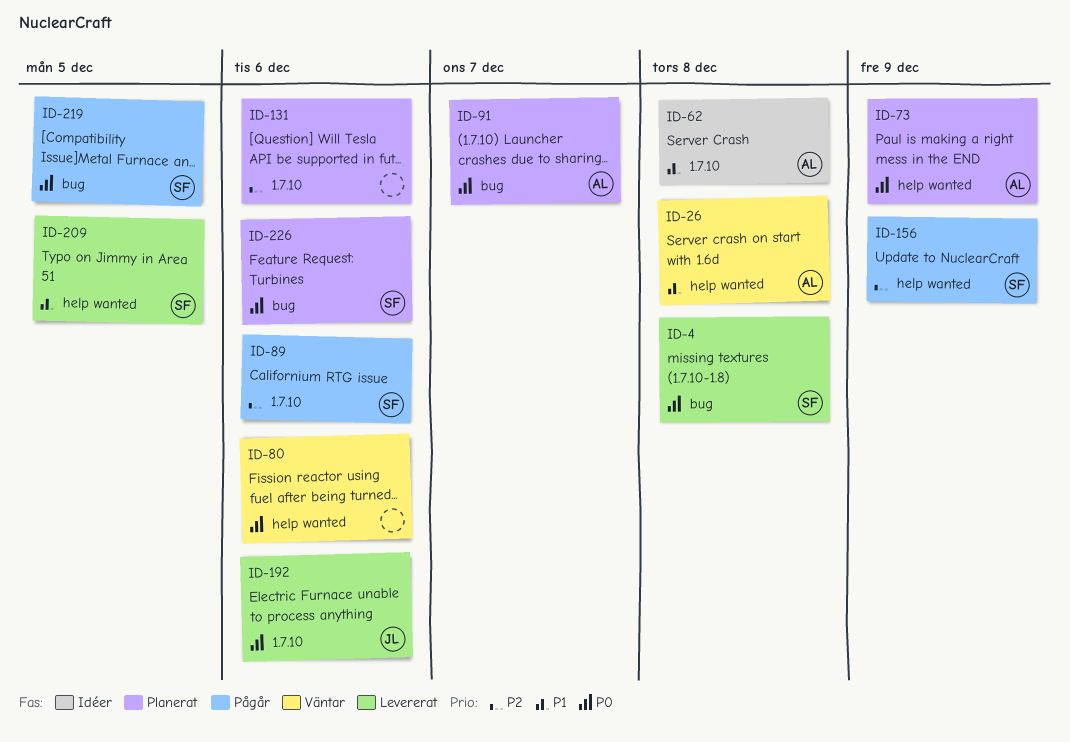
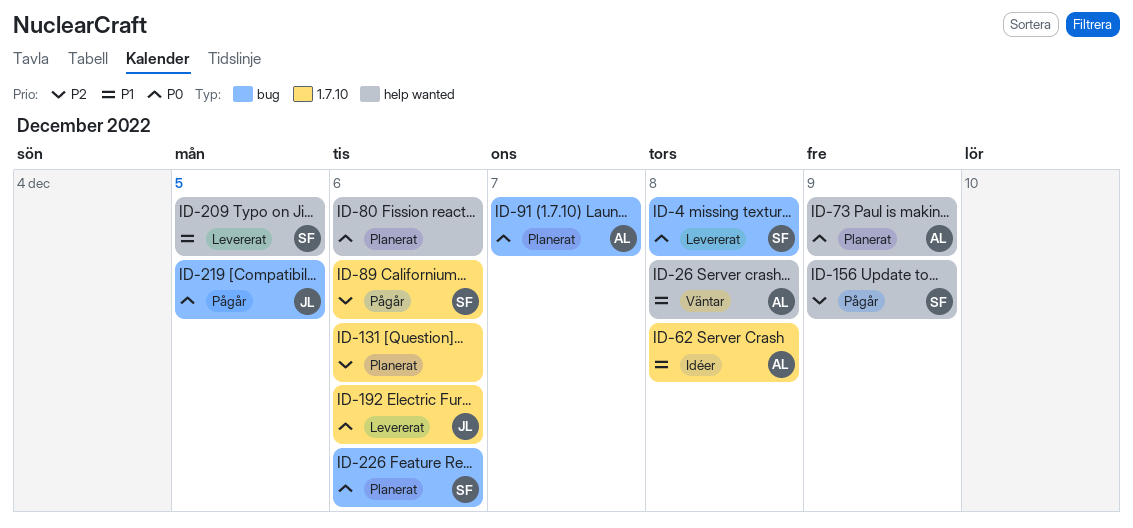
ID-80, status: Väntar -> Planerat
ID-219, owner: SF -> JL

